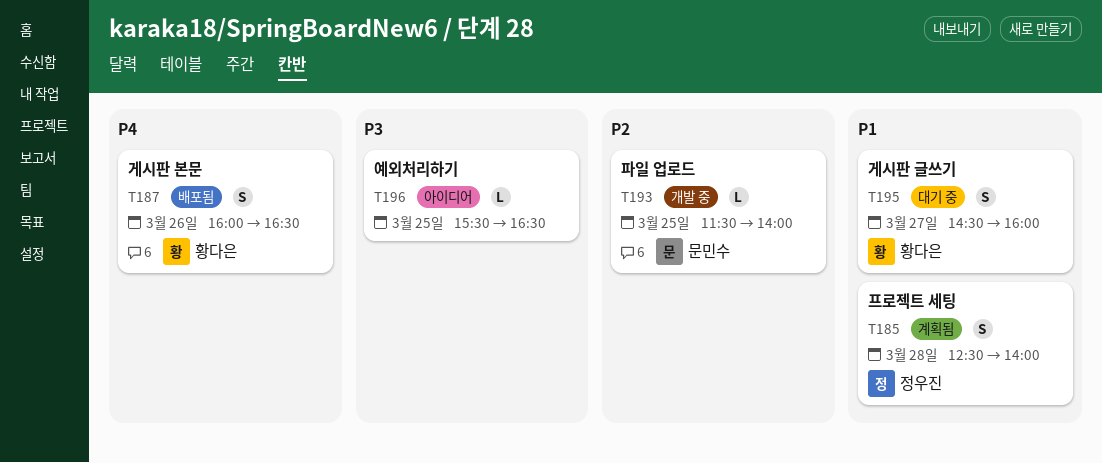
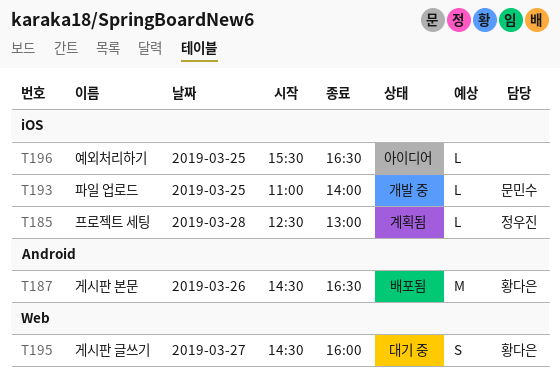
T185, estimate: S -> L
T185, ends: 14:00 -> 13:00
T187, estimate: S -> M
T187, begins: 16:00 -> 14:30
T193, begins: 11:30 -> 11:00

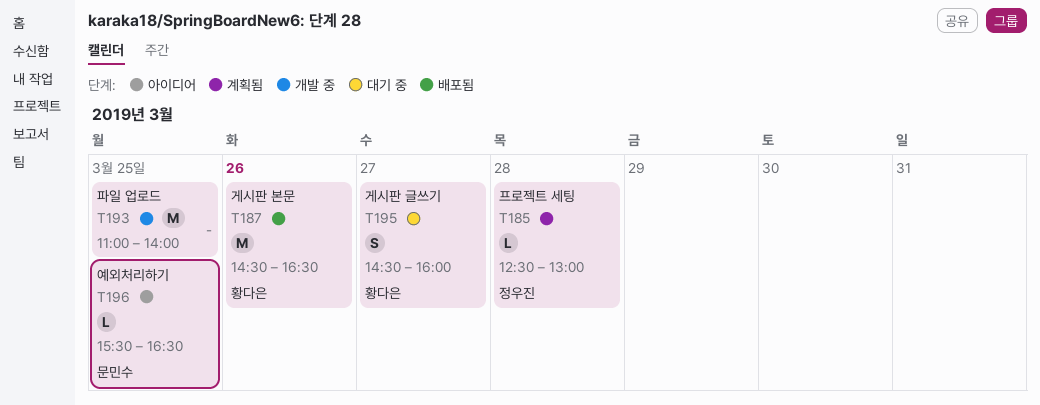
T193, owner: 문민수 -> none
T193, estimate: L -> M
T196, owner: none -> 문민수

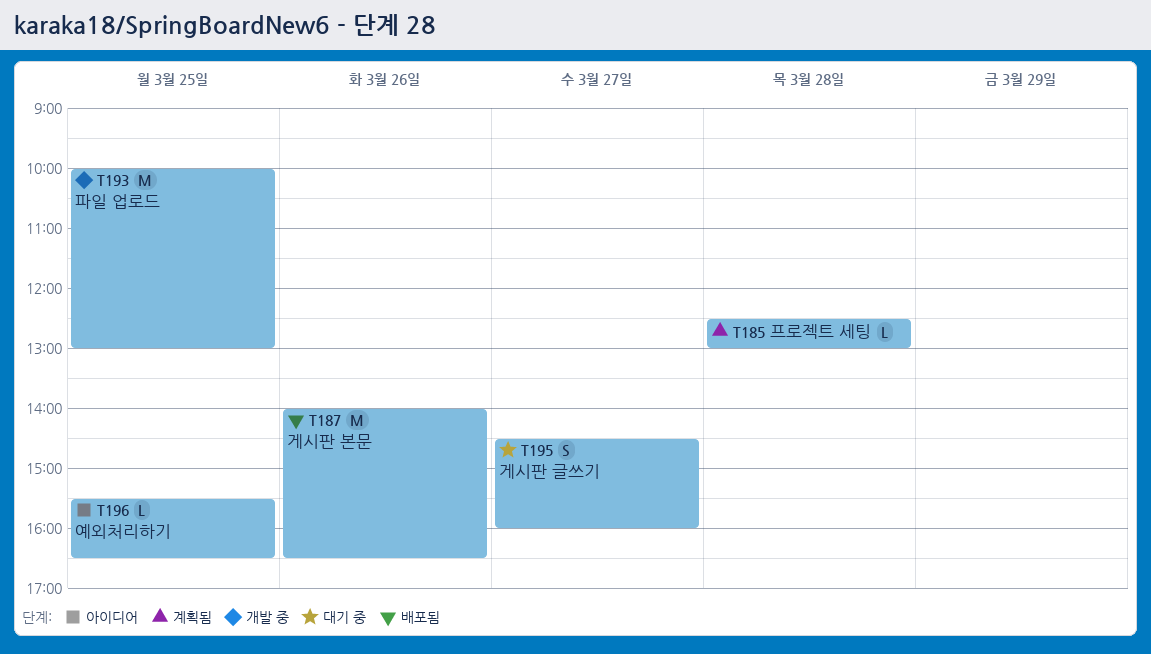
T187, begins: 14:30 -> 14:00
T193, begins: 11:00 -> 10:00
T193, ends: 14:00 -> 13:00

